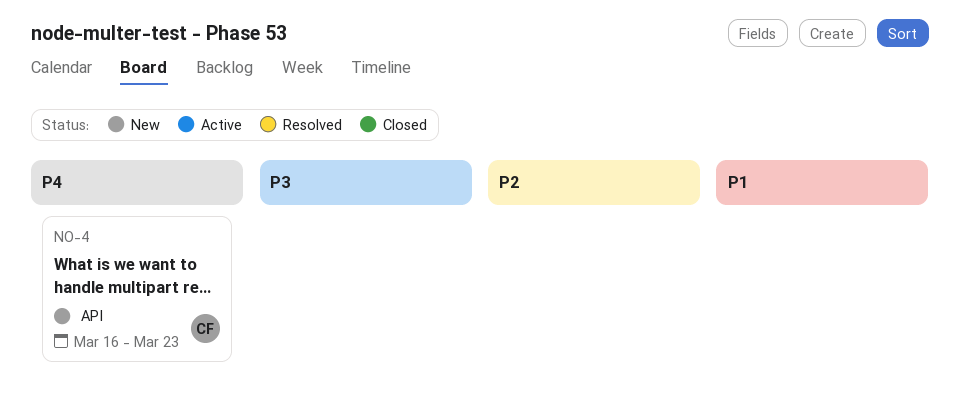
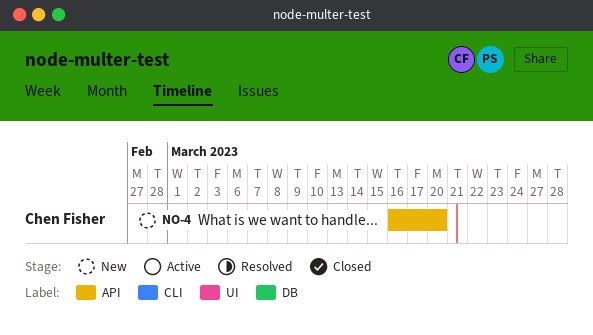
NO-4, due: Mar 23 -> Mar 20

